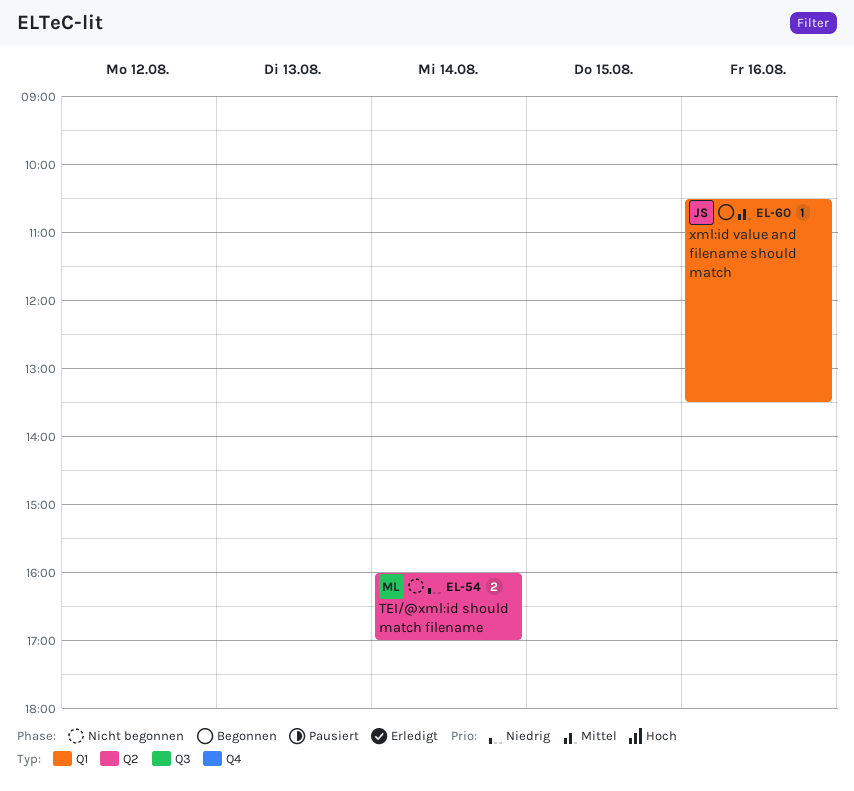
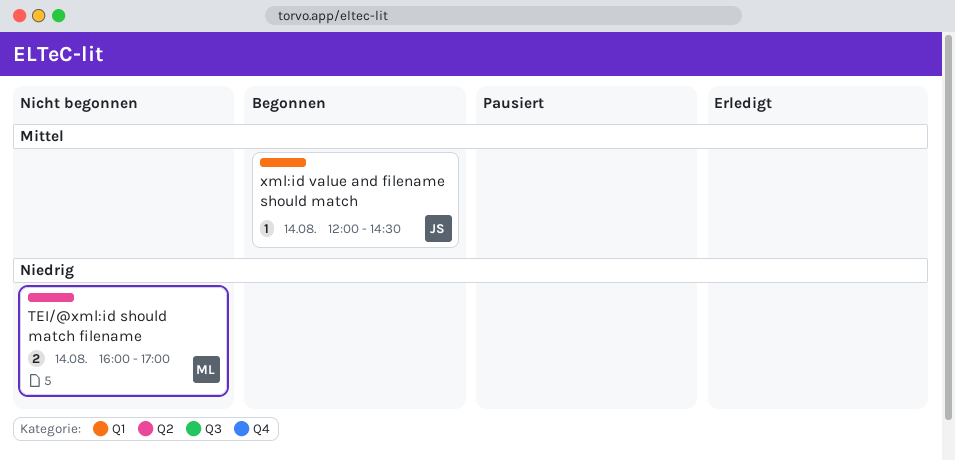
xml:id value and filename should match, day: Aug 16 -> Aug 14
xml:id value and filename should match, begins: 10:30 -> 12:00
xml:id value and filename should match, ends: 13:30 -> 14:30

